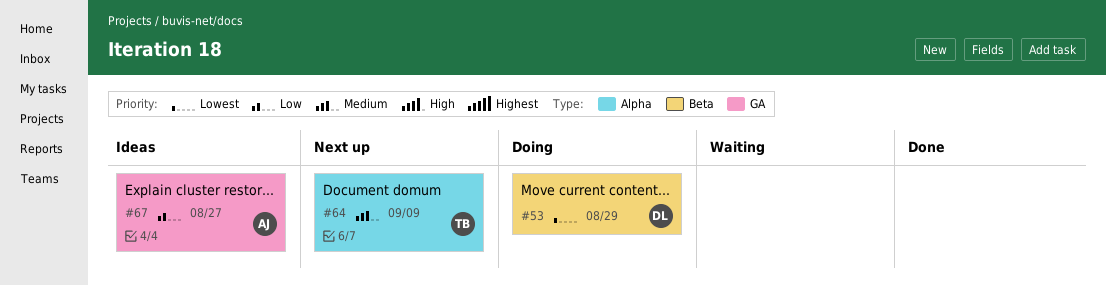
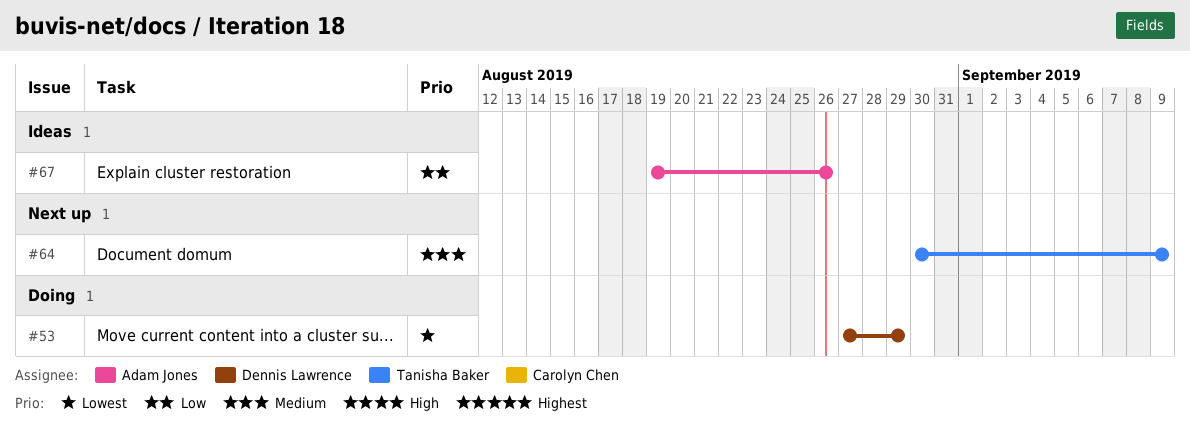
#67, due: Aug 27 -> Aug 26

